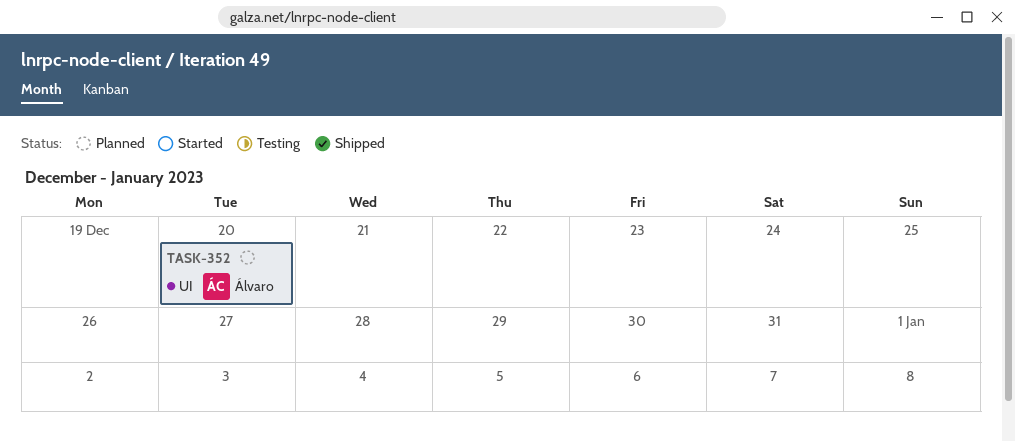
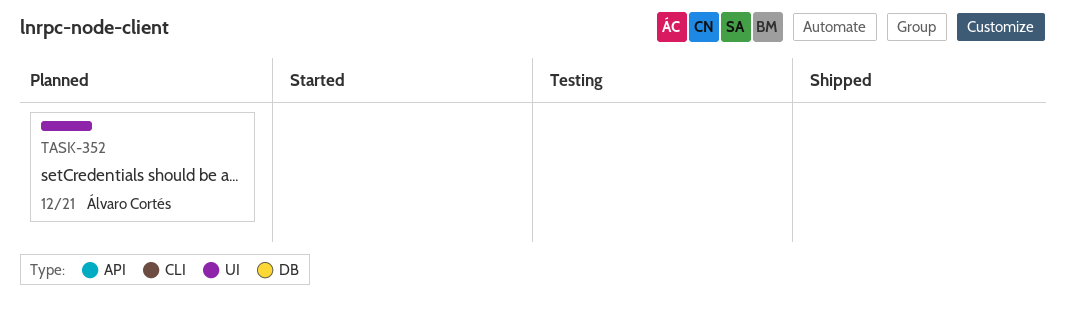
TASK-352, due: Dec 20 -> Dec 21

